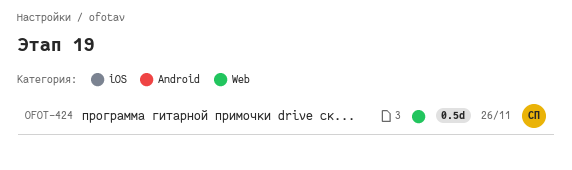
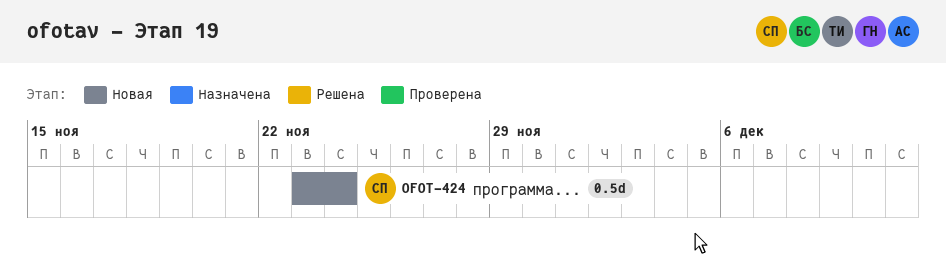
OFOT-424, due: Nov 26 -> Nov 24

